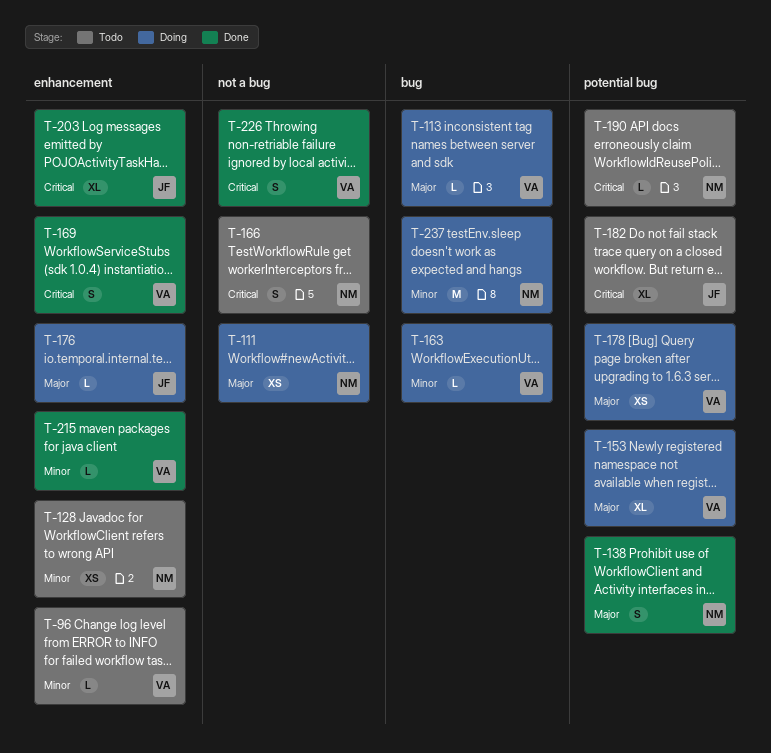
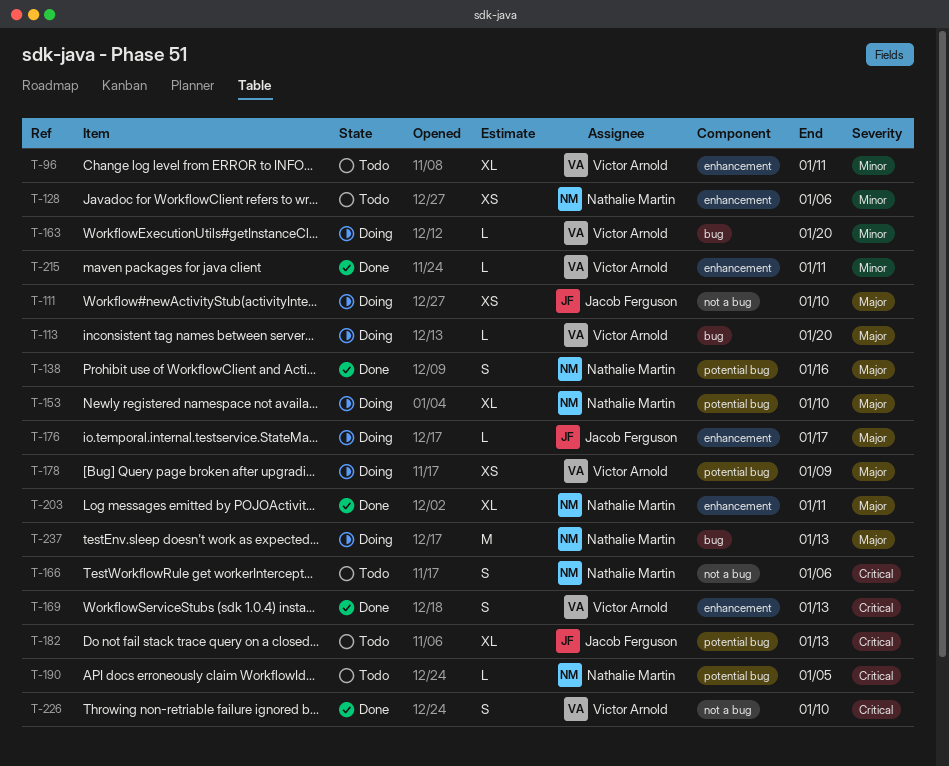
T-96, estimate: L -> XL
T-111, owner: Nathalie Martin -> Jacob Ferguson
T-153, owner: Victor Arnold -> Nathalie Martin
T-203, owner: Jacob Ferguson -> Nathalie Martin
T-203, priority: Critical -> Major
T-237, priority: Minor -> Major

